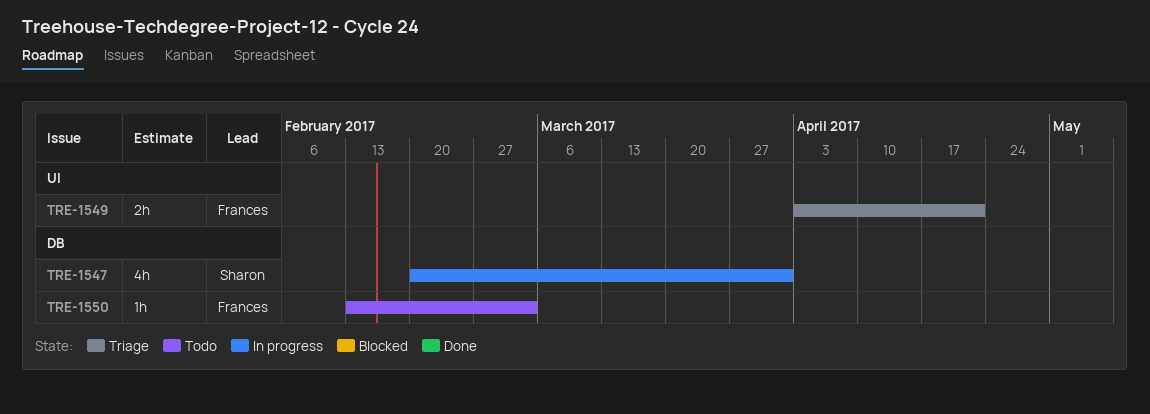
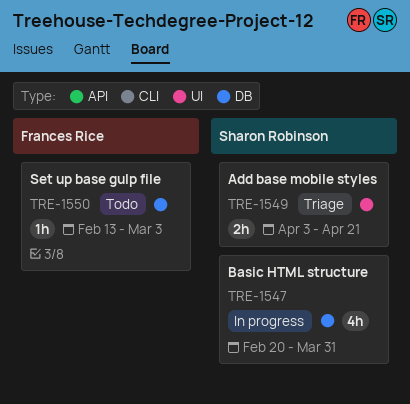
TRE-1549, owner: Frances Rice -> Sharon Robinson

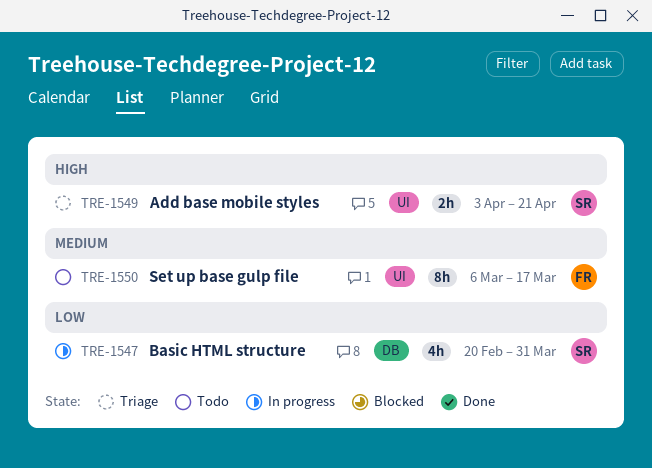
TRE-1550, label: DB -> UI
TRE-1550, estimate: 1h -> 8h
TRE-1550, start: Feb 13 -> Mar 6
TRE-1550, due: Mar 3 -> Mar 17

